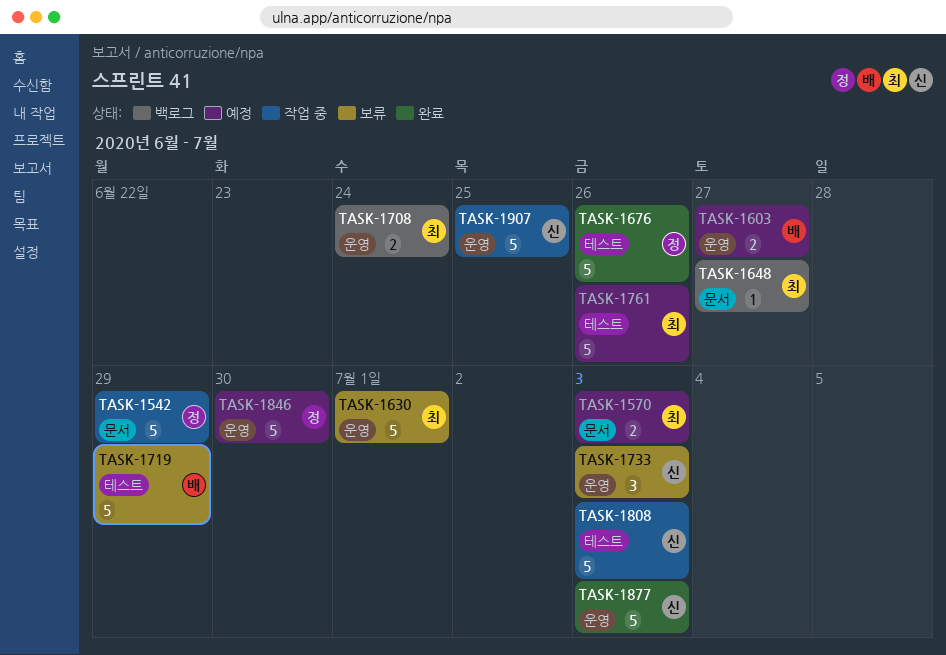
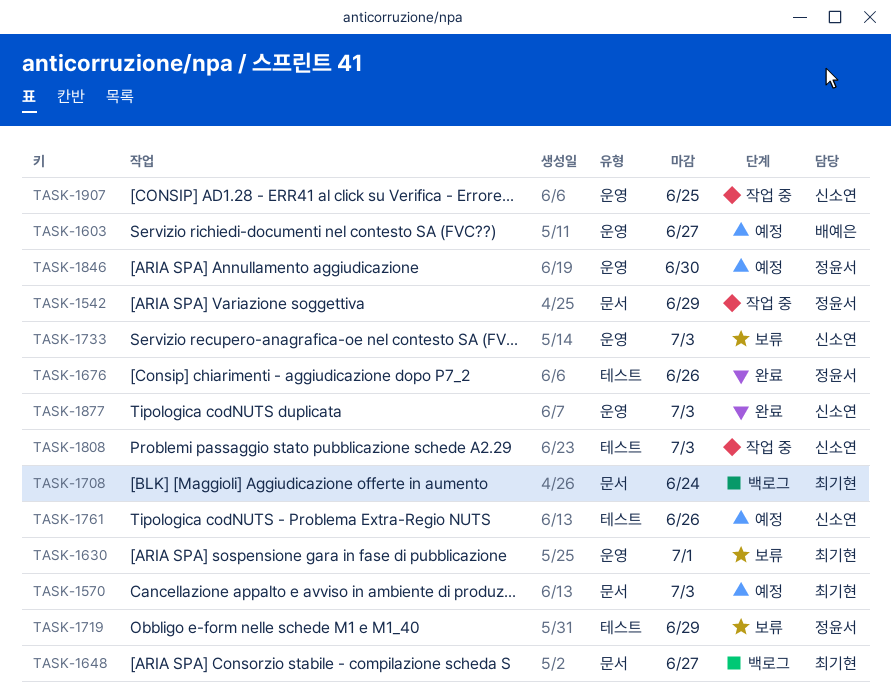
TASK-1708, label: 운영 -> 문서
TASK-1719, owner: 배예은 -> 정윤서
TASK-1761, owner: 최기현 -> 신소연

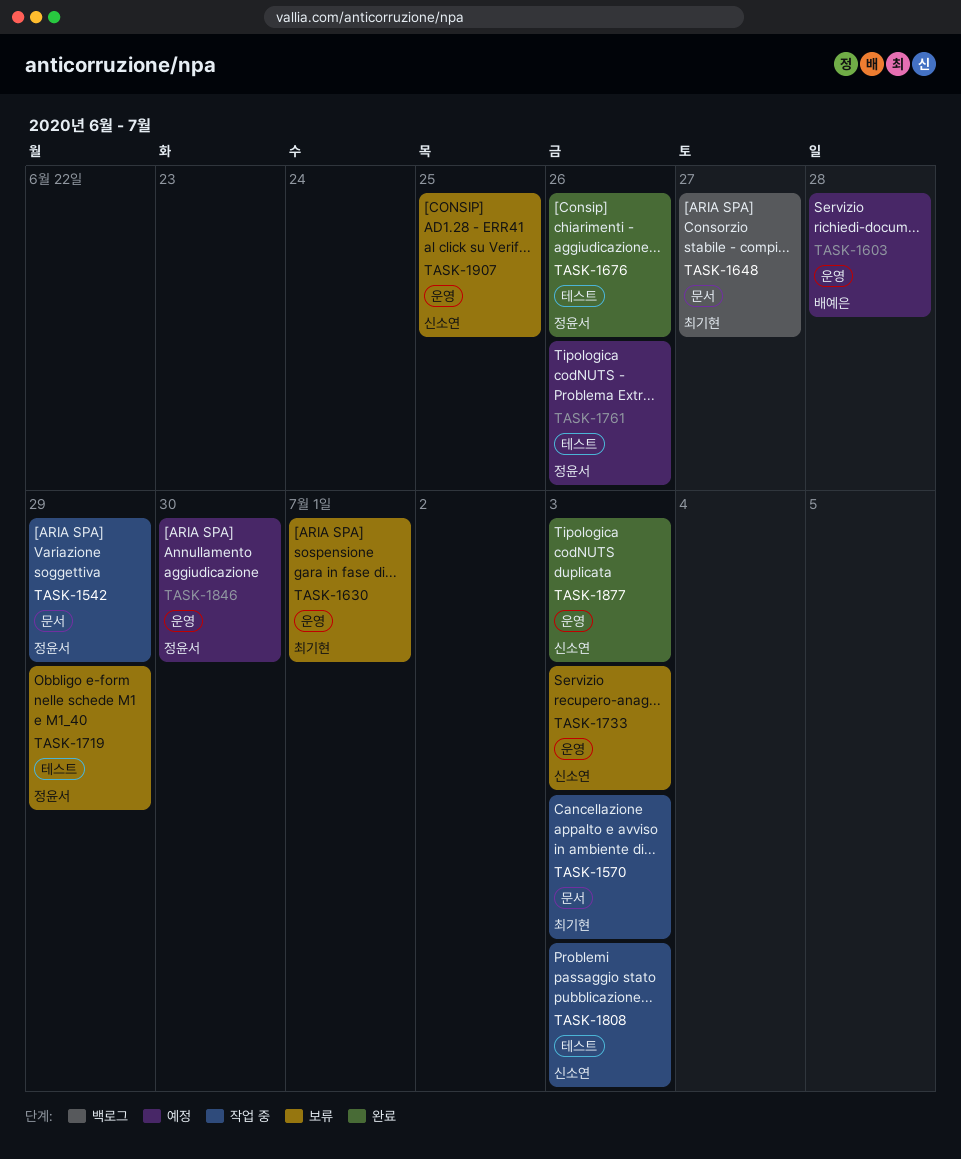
TASK-1570, status: 예정 -> 작업 중
TASK-1603, due: Jun 27 -> Jun 28
TASK-1708: present -> none
TASK-1761, owner: 신소연 -> 정윤서
TASK-1907, status: 작업 중 -> 보류

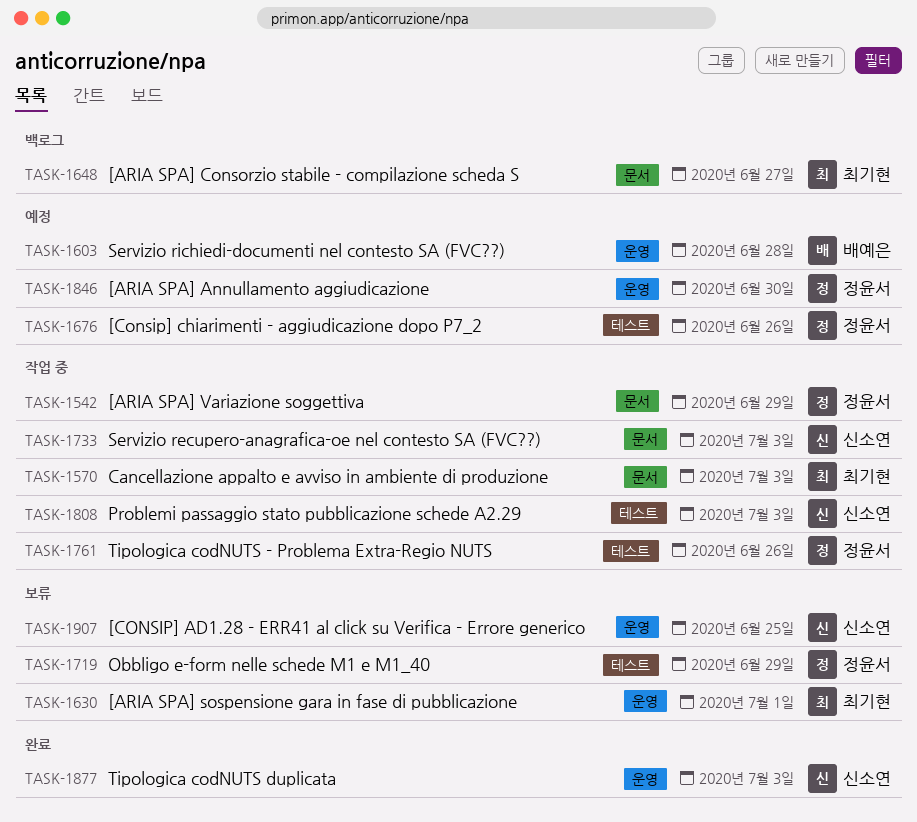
TASK-1676, status: 완료 -> 예정
TASK-1733, status: 보류 -> 작업 중
TASK-1733, label: 운영 -> 문서
TASK-1761, status: 예정 -> 작업 중

